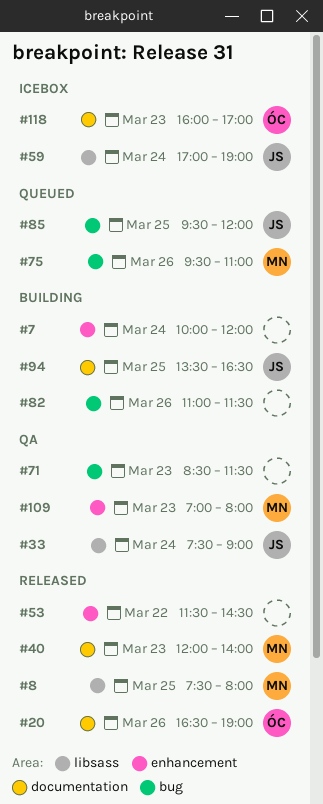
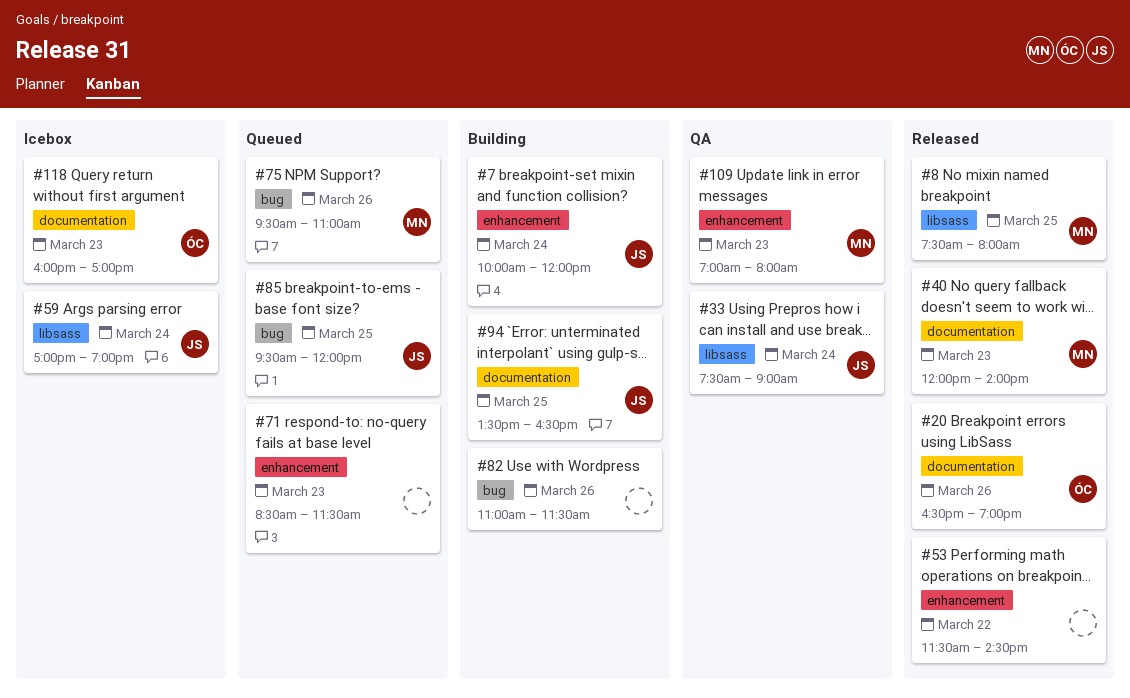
#7, owner: none -> JS
#71, status: QA -> Queued
#71, label: bug -> enhancement

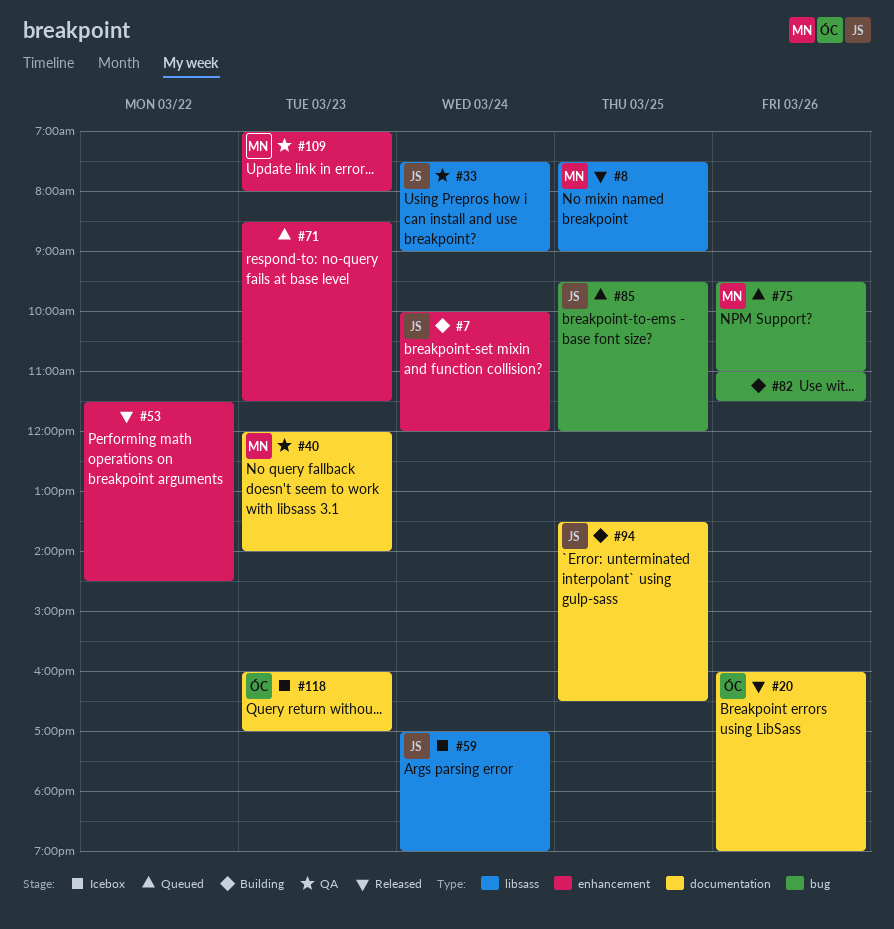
#8, ends: 08:00 -> 09:00
#20, begins: 16:30 -> 16:00
#40, status: Released -> QA

